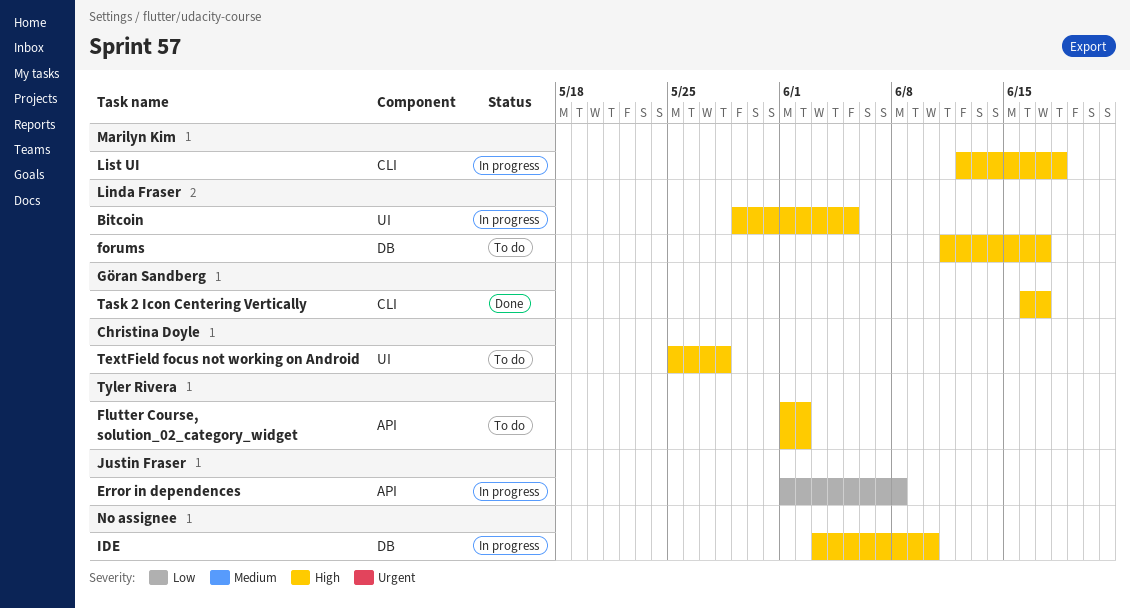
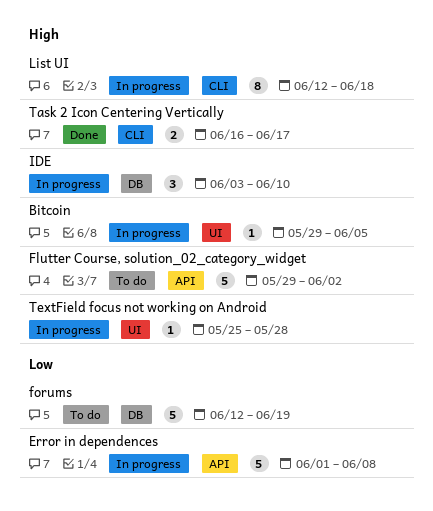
Flutter Course, solution_02_category_widget, start: Jun 1 -> May 29
forums, priority: High -> Low
forums, start: Jun 11 -> Jun 12
forums, due: Jun 17 -> Jun 19
TextField focus not working on Android, status: To do -> In progress

